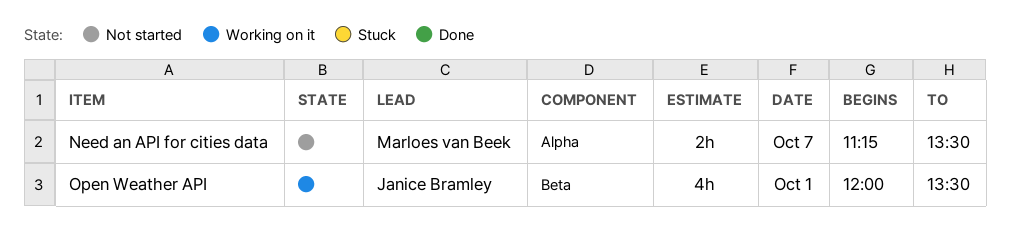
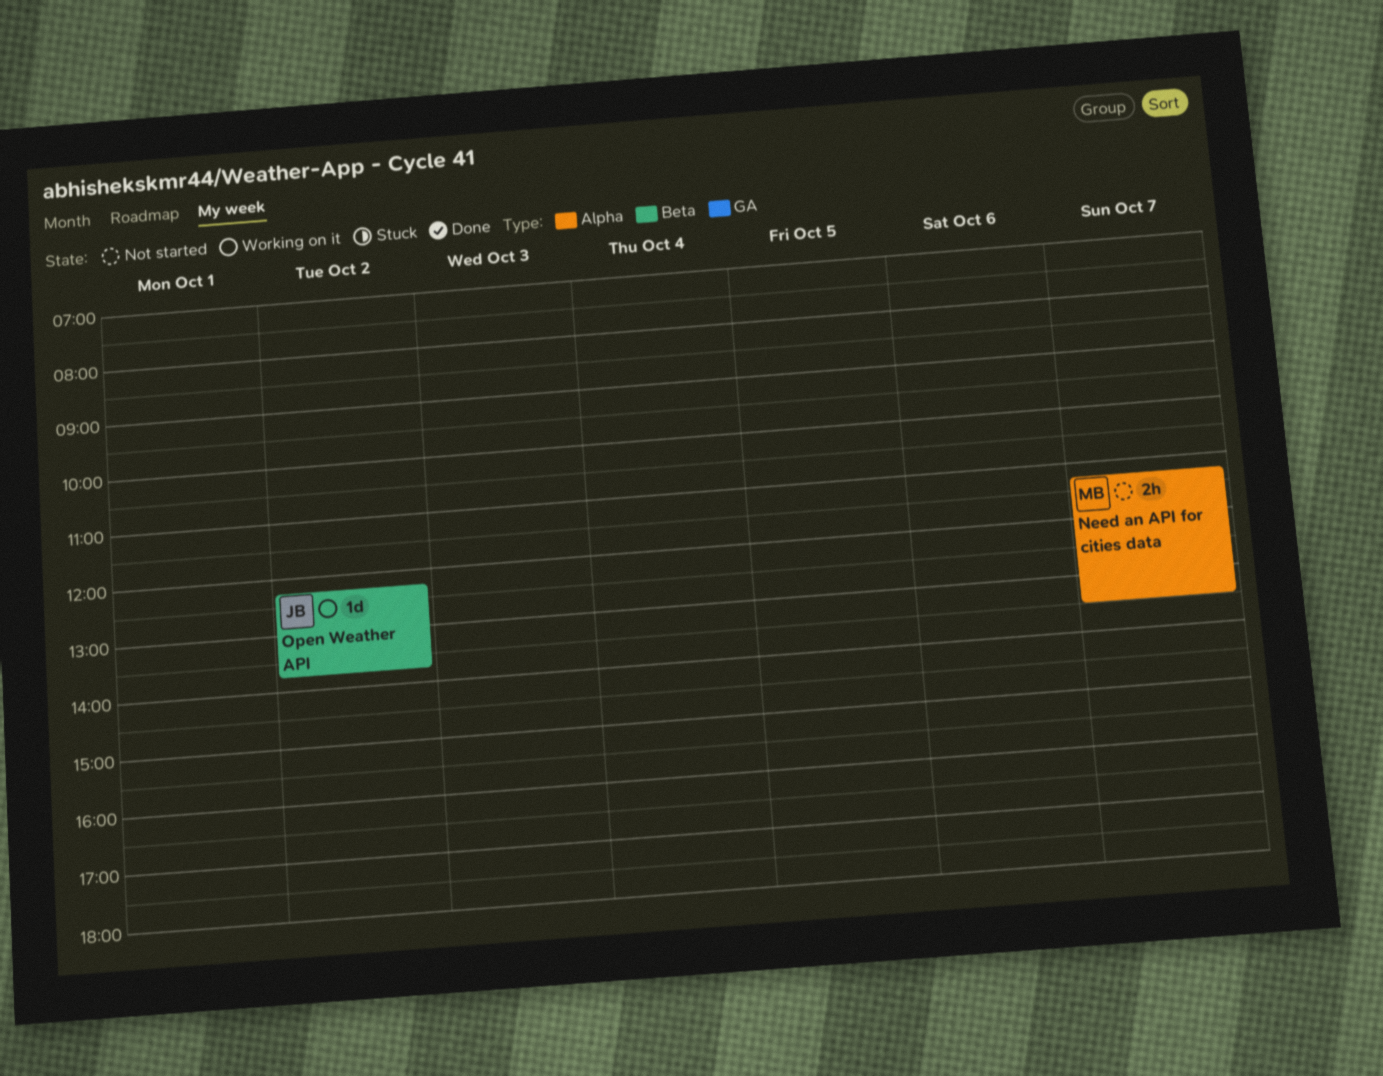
Open Weather API, estimate: 4h -> 1d
Open Weather API, day: Oct 1 -> Oct 2
Open Weather API, begins: 12:00 -> 12:15
Open Weather API, ends: 13:30 -> 13:45

